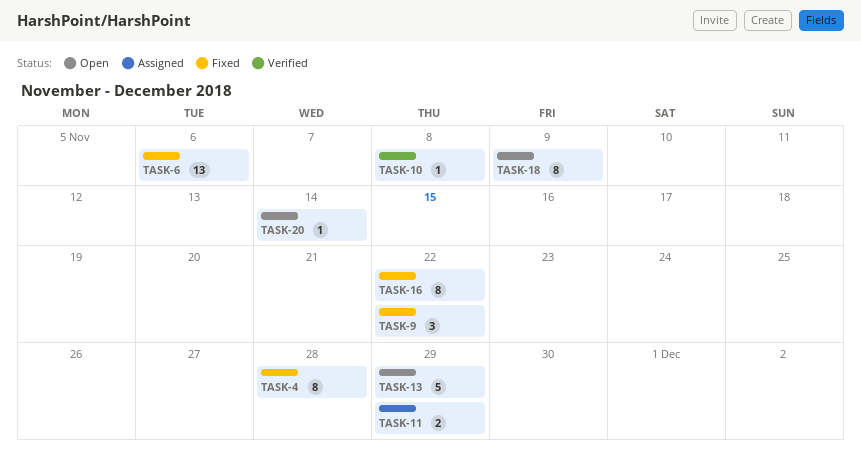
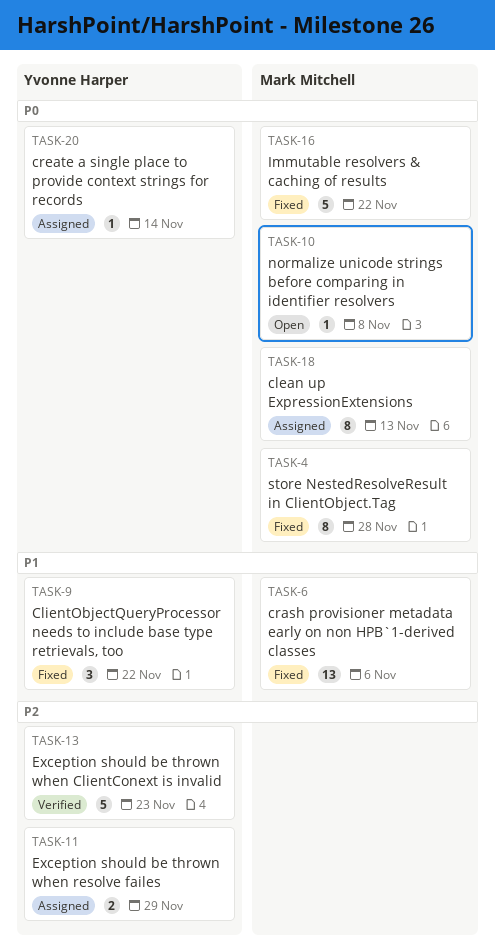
TASK-10, status: Verified -> Open
TASK-13, status: Open -> Verified
TASK-13, due: Nov 29 -> Nov 23
TASK-16, estimate: 8 -> 5
TASK-18, status: Open -> Assigned
TASK-18, due: Nov 9 -> Nov 13
TASK-20, status: Open -> Assigned

